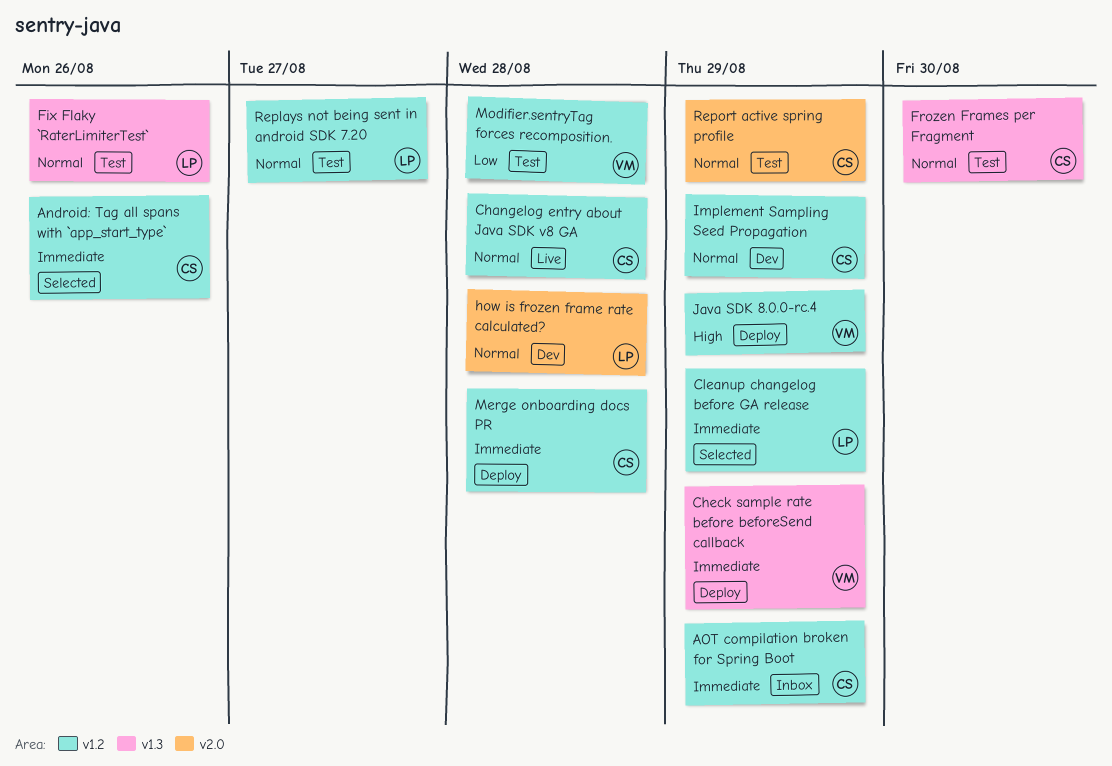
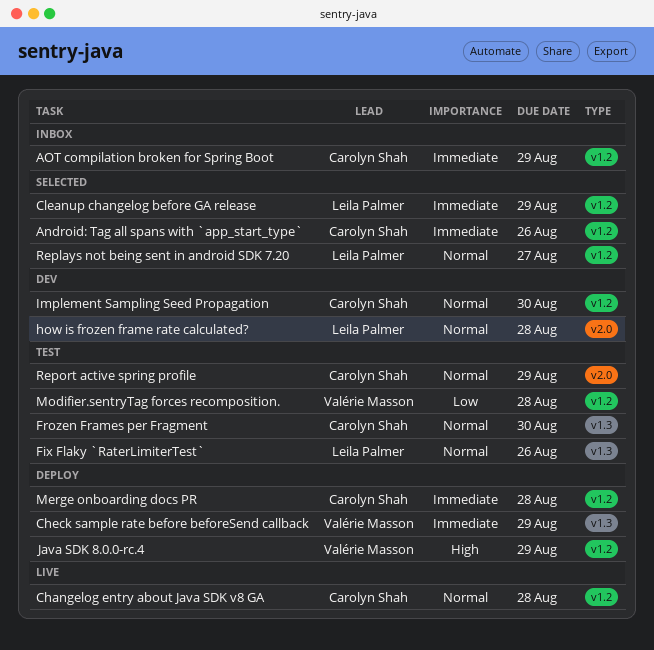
Implement Sampling Seed Propagation, due: Aug 29 -> Aug 30
Replays not being sent in android SDK 7.20, status: Test -> Selected

